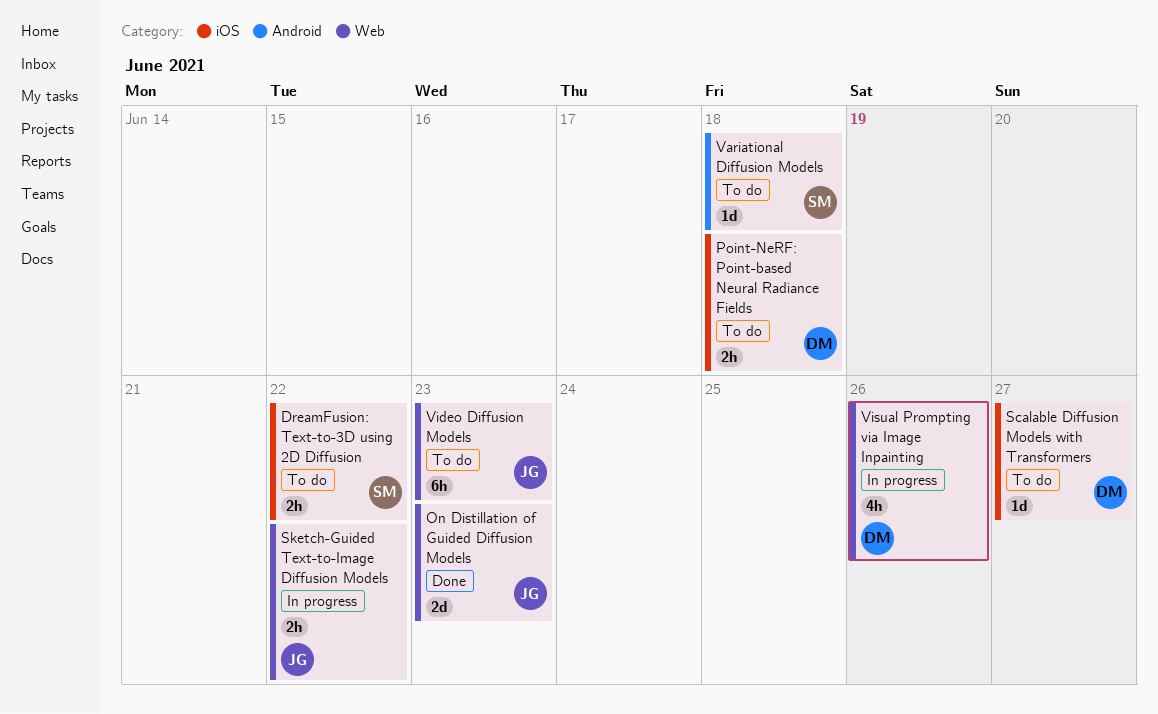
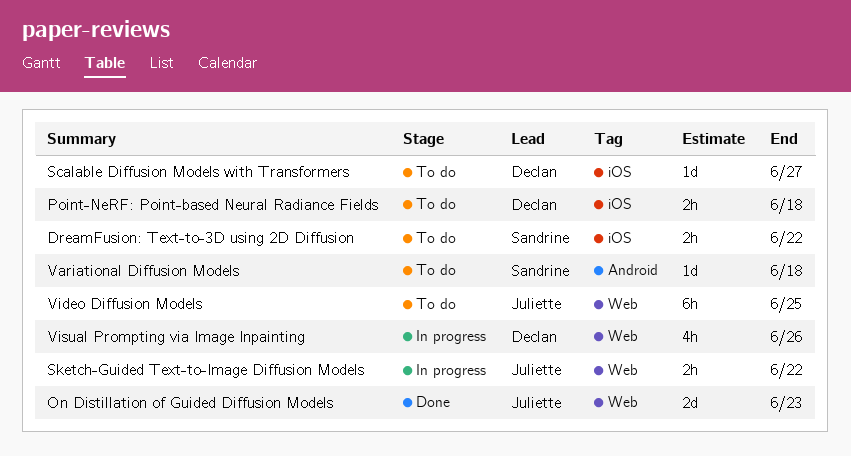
Video Diffusion Models, due: Jun 23 -> Jun 25

